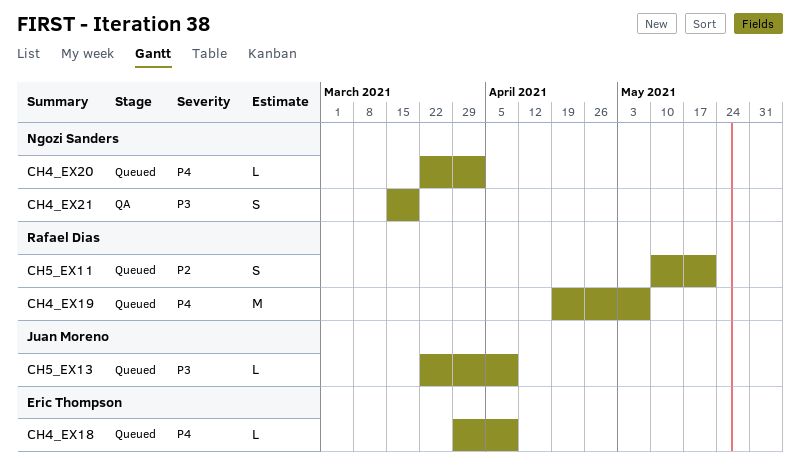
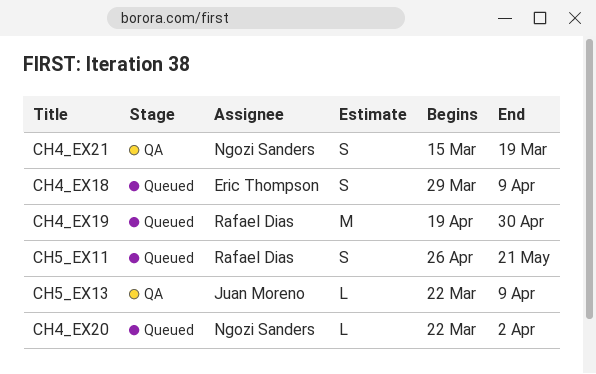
CH4_EX18, estimate: L -> S
CH4_EX19, due: May 7 -> Apr 30
CH5_EX11, start: May 10 -> Apr 26
CH5_EX13, status: Queued -> QA

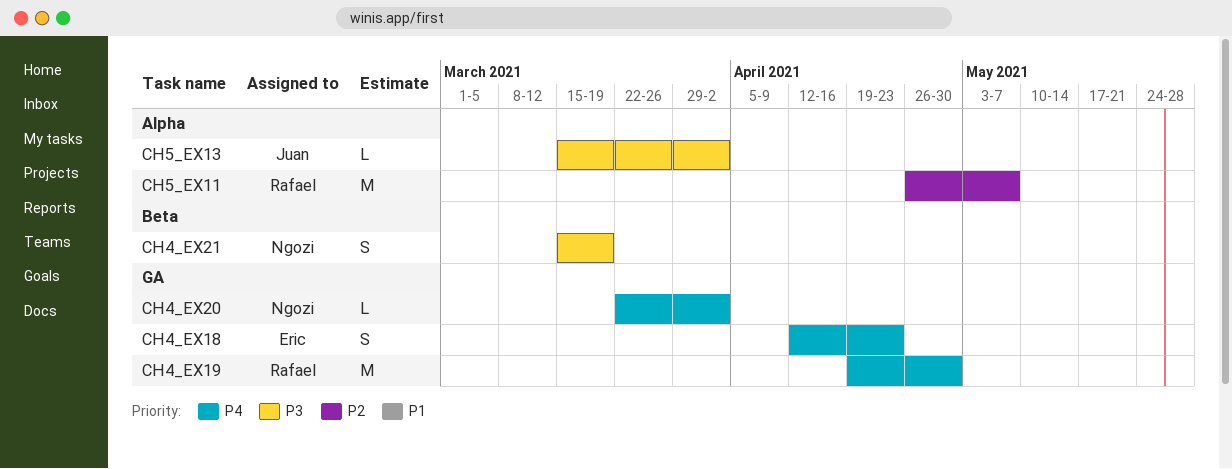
CH4_EX18, start: Mar 29 -> Apr 12
CH4_EX18, due: Apr 9 -> Apr 23
CH5_EX11, estimate: S -> M
CH5_EX11, due: May 21 -> May 7
CH5_EX13, start: Mar 22 -> Mar 15
CH5_EX13, due: Apr 9 -> Apr 2

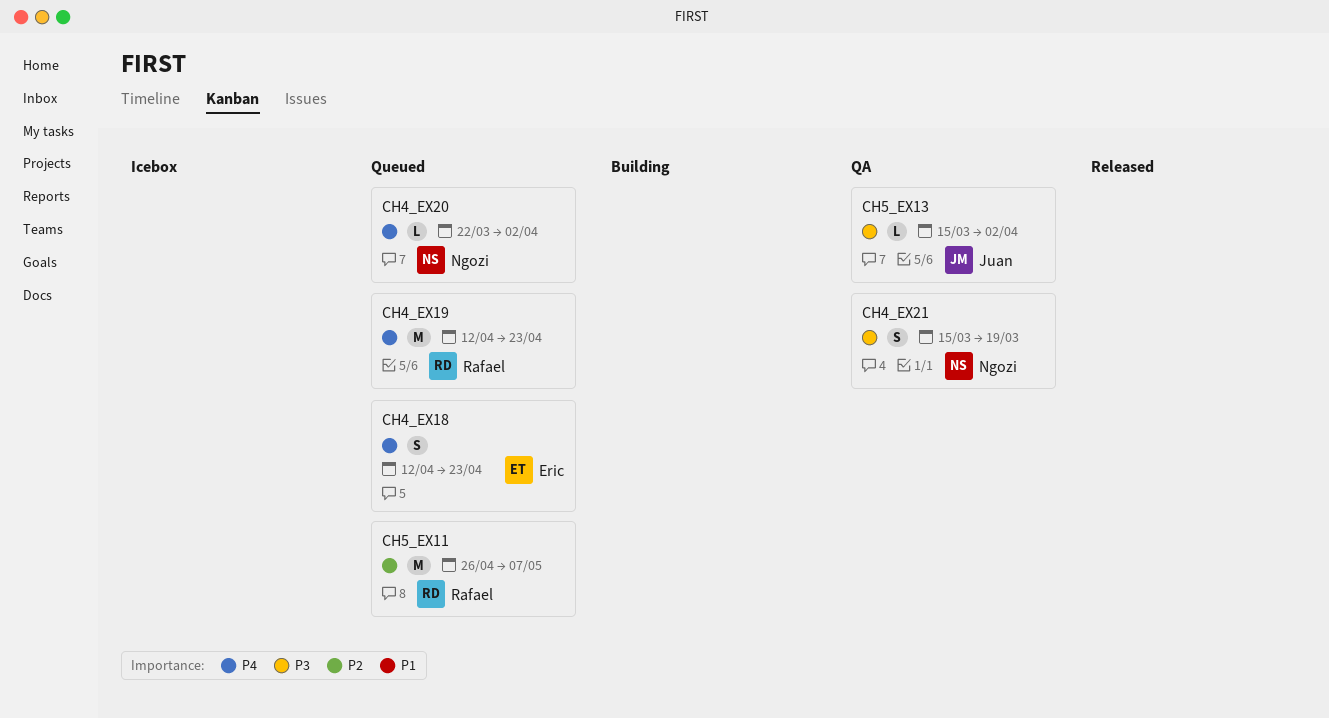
CH4_EX19, start: Apr 19 -> Apr 12
CH4_EX19, due: Apr 30 -> Apr 23

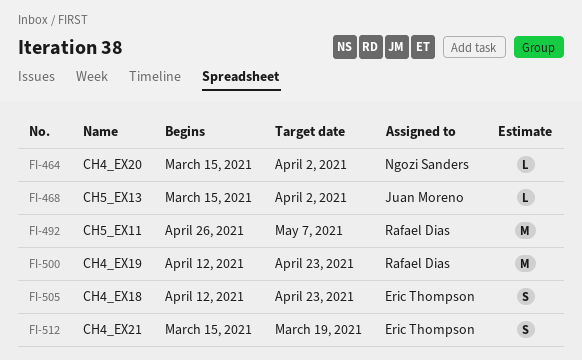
CH4_EX20, start: Mar 22 -> Mar 15
CH4_EX21, owner: Ngozi Sanders -> Eric Thompson

